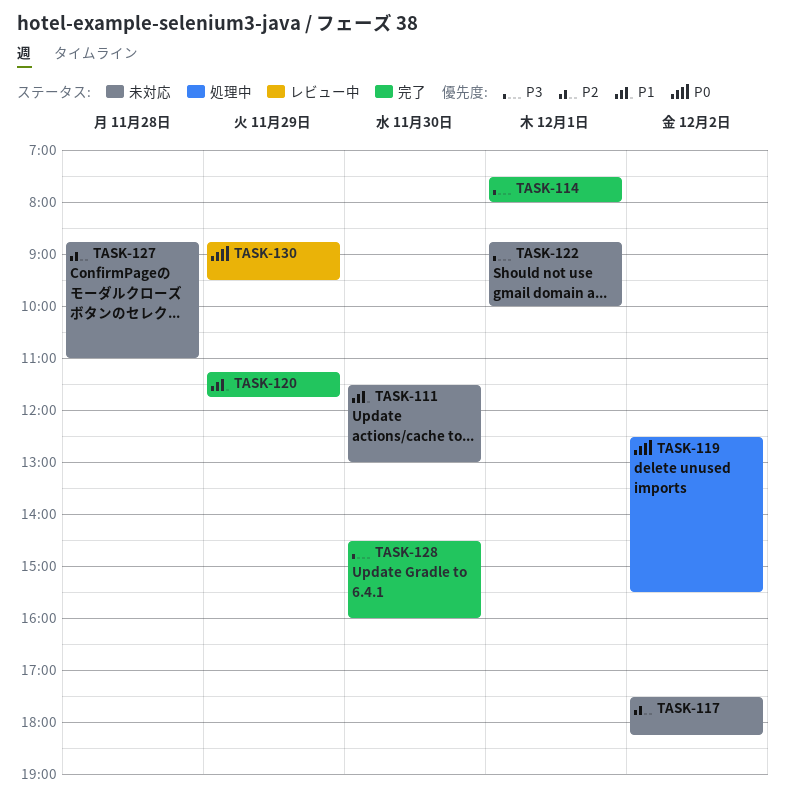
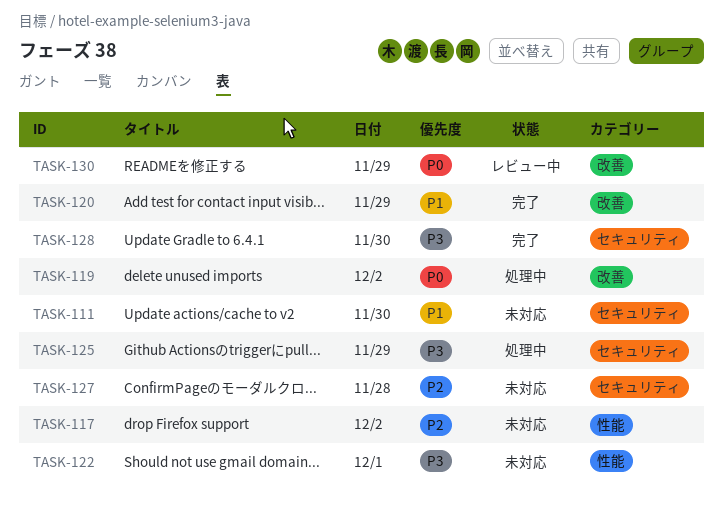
TASK-114: present -> none
TASK-125: none -> present

